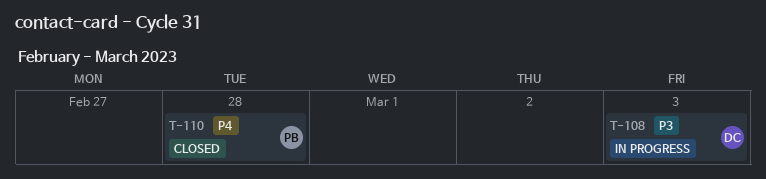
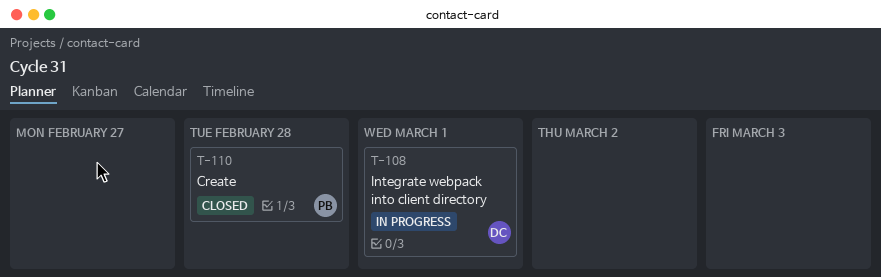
T-108, due: Mar 3 -> Mar 1

